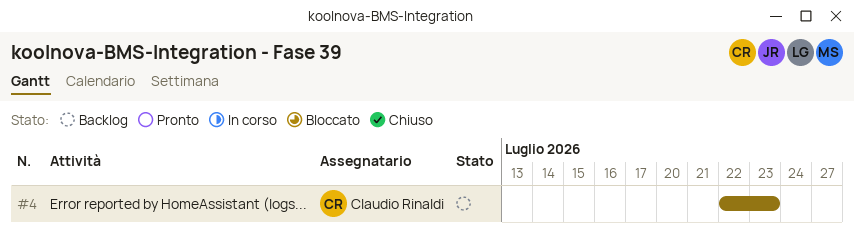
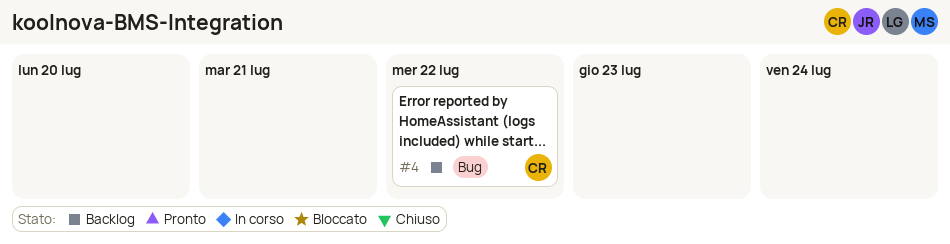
#4, due: Jul 23 -> Jul 22

